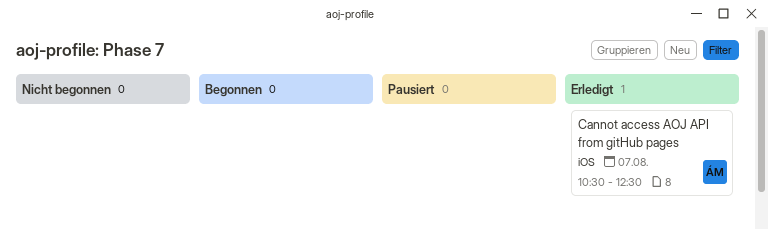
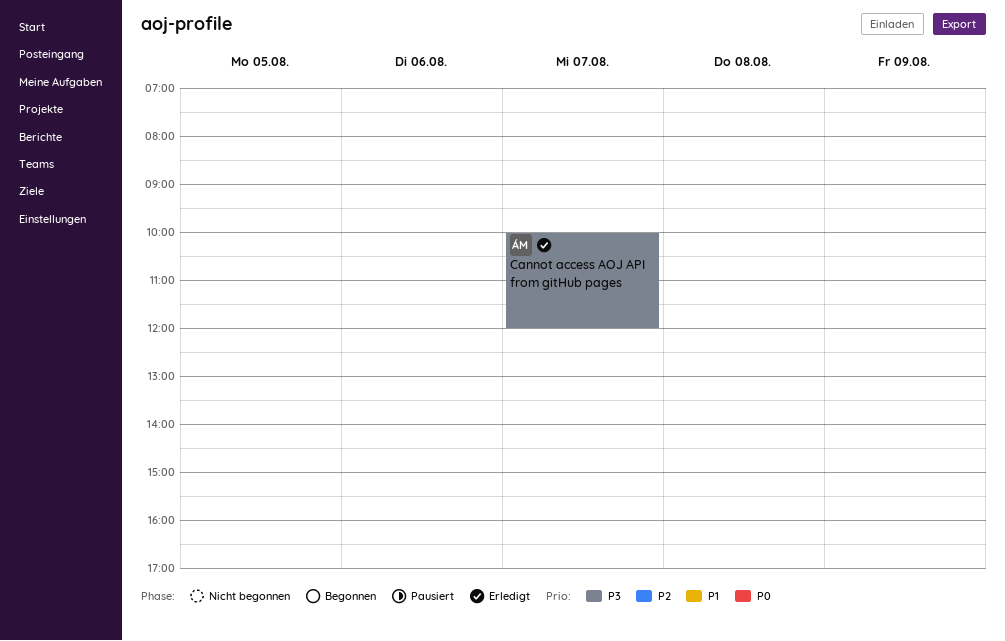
Cannot access AOJ API from gitHub pages, begins: 10:30 -> 10:00
Cannot access AOJ API from gitHub pages, ends: 12:30 -> 12:00

